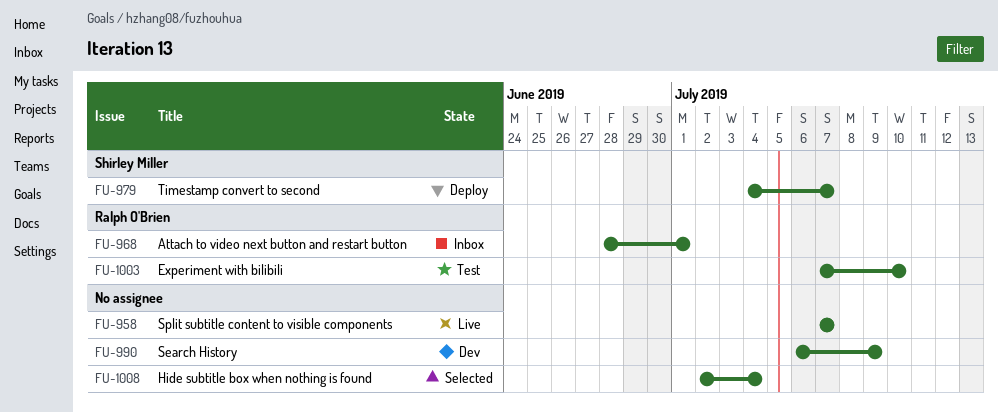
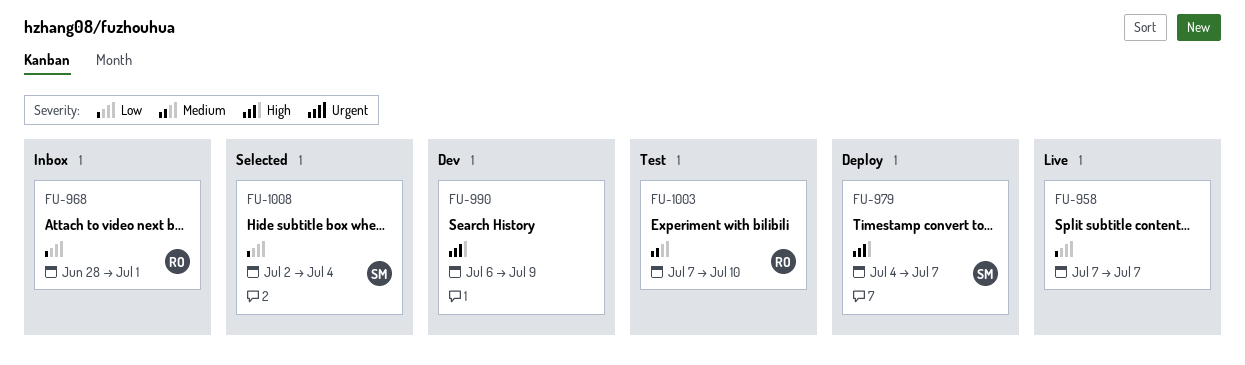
FU-1008, owner: none -> Shirley Miller

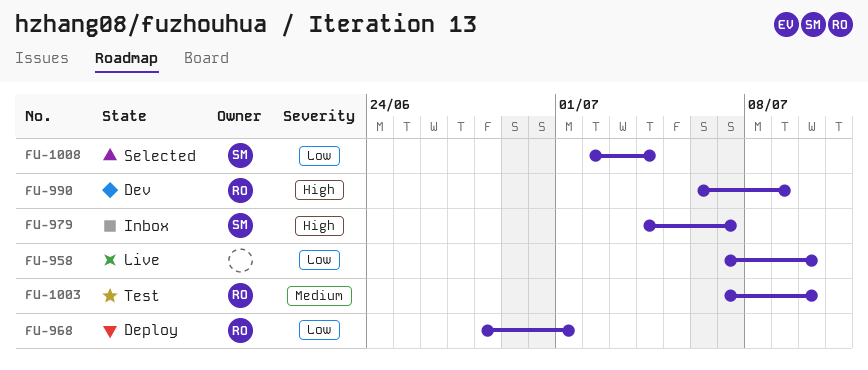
FU-958, due: Jul 7 -> Jul 10
FU-968, status: Inbox -> Deploy
FU-979, status: Deploy -> Inbox
FU-990, owner: none -> RO

